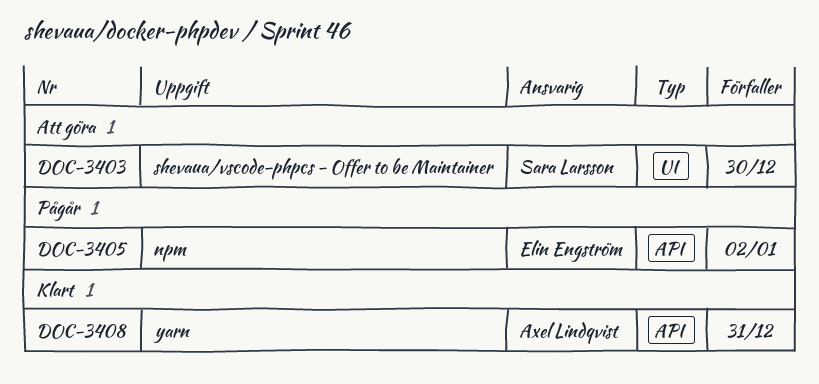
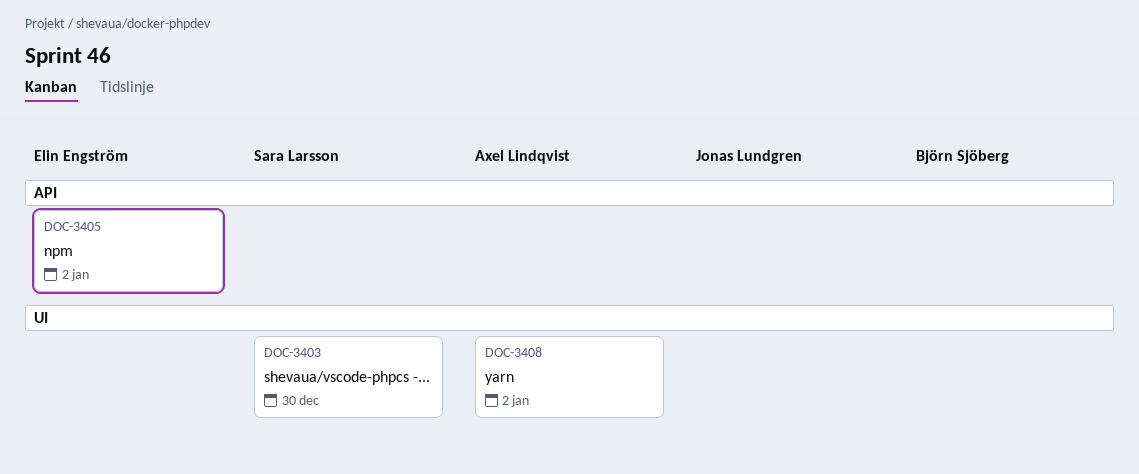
DOC-3408, label: API -> UI
DOC-3408, due: Dec 31 -> Jan 2

